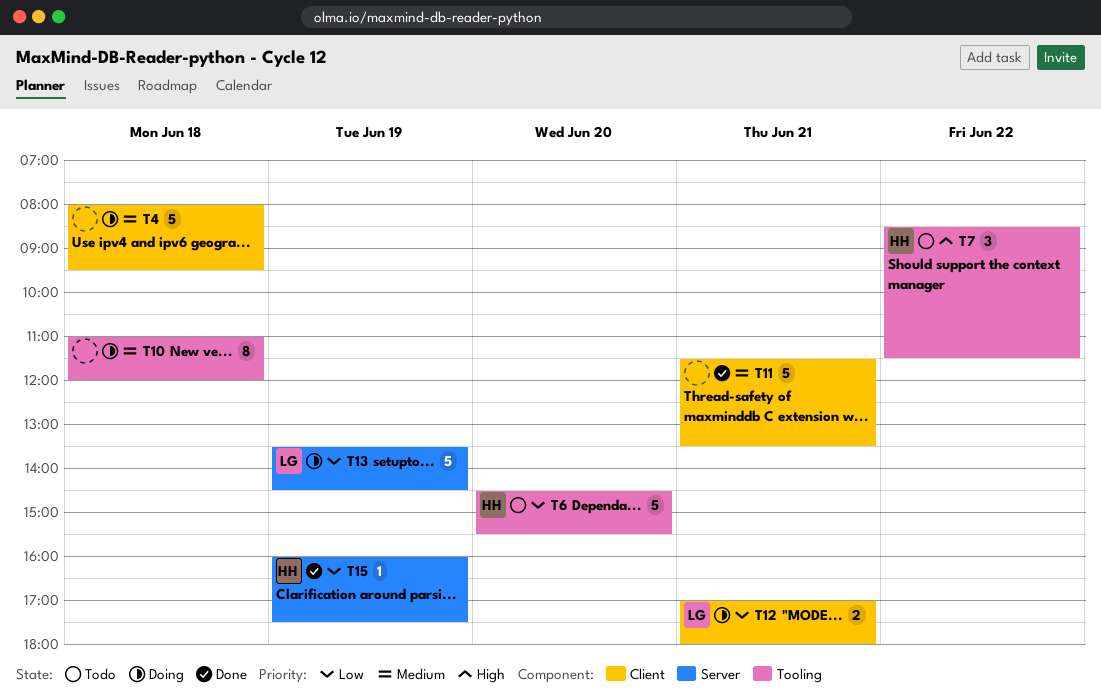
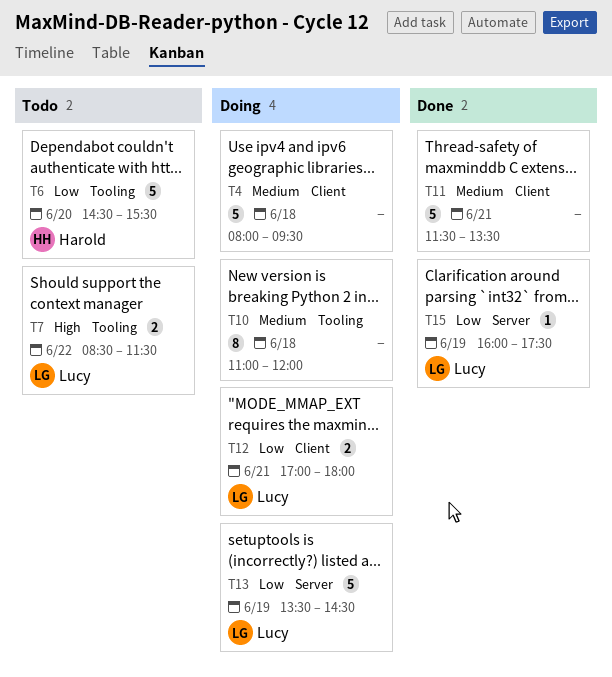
T7, owner: Harold -> Lucy
T7, estimate: 3 -> 2
T15, owner: Harold -> Lucy

